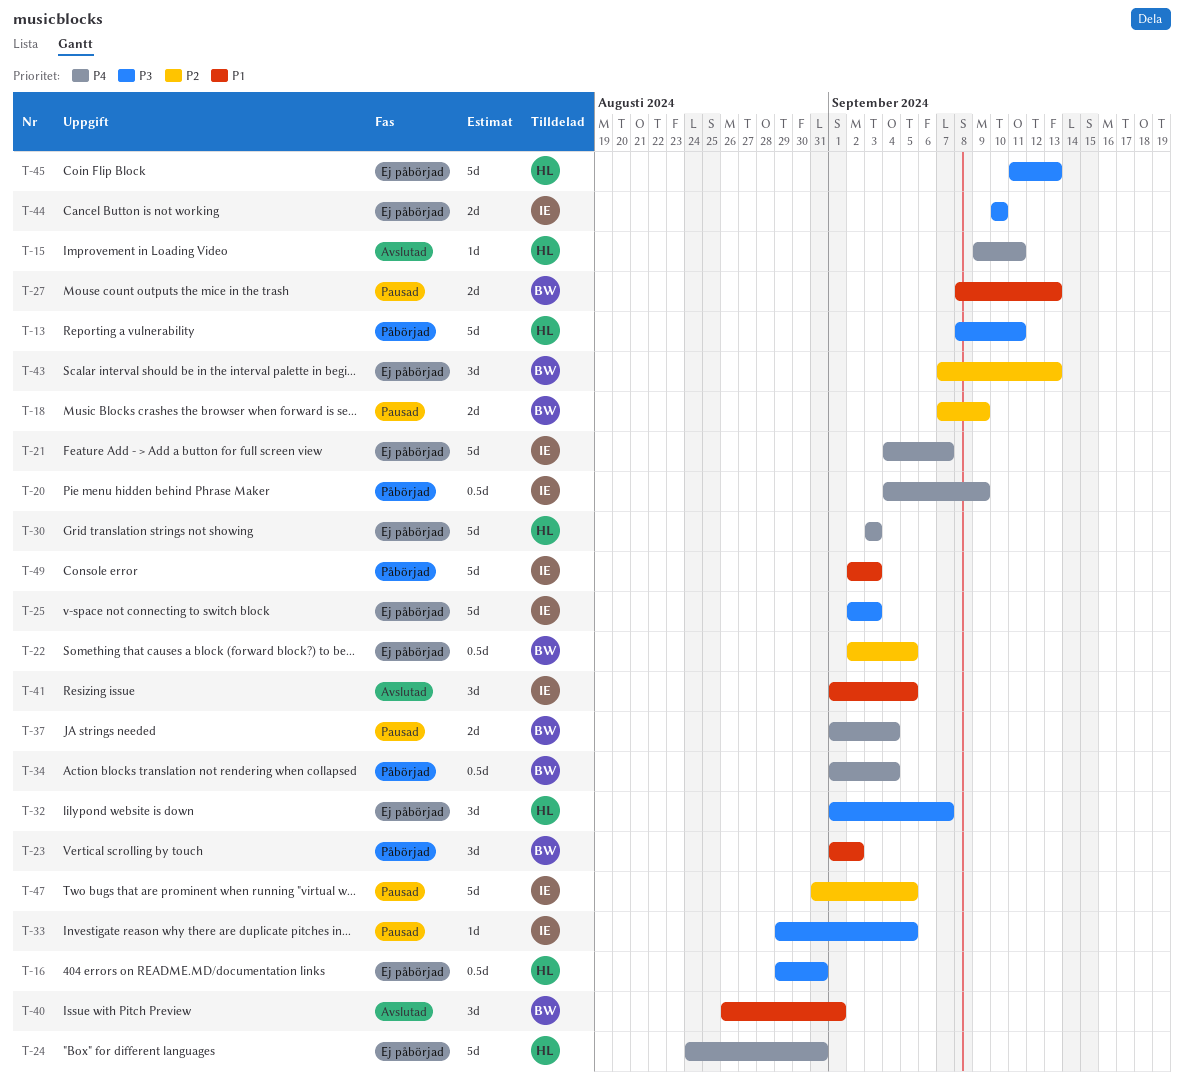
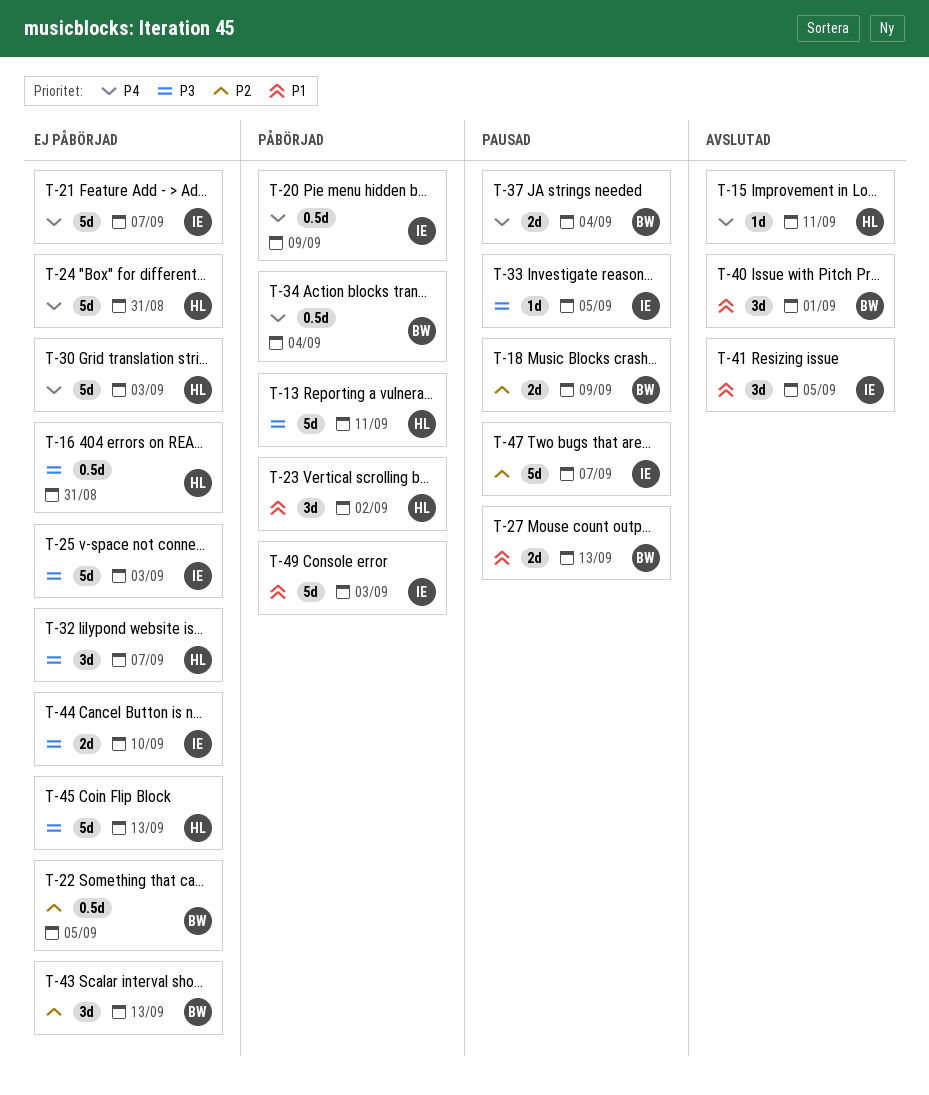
T-23, owner: BW -> HL
T-47, due: Sep 5 -> Sep 7

